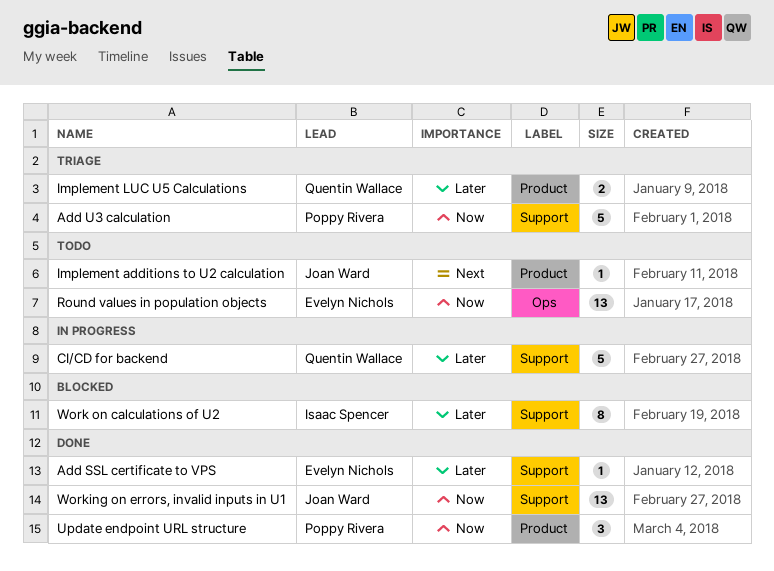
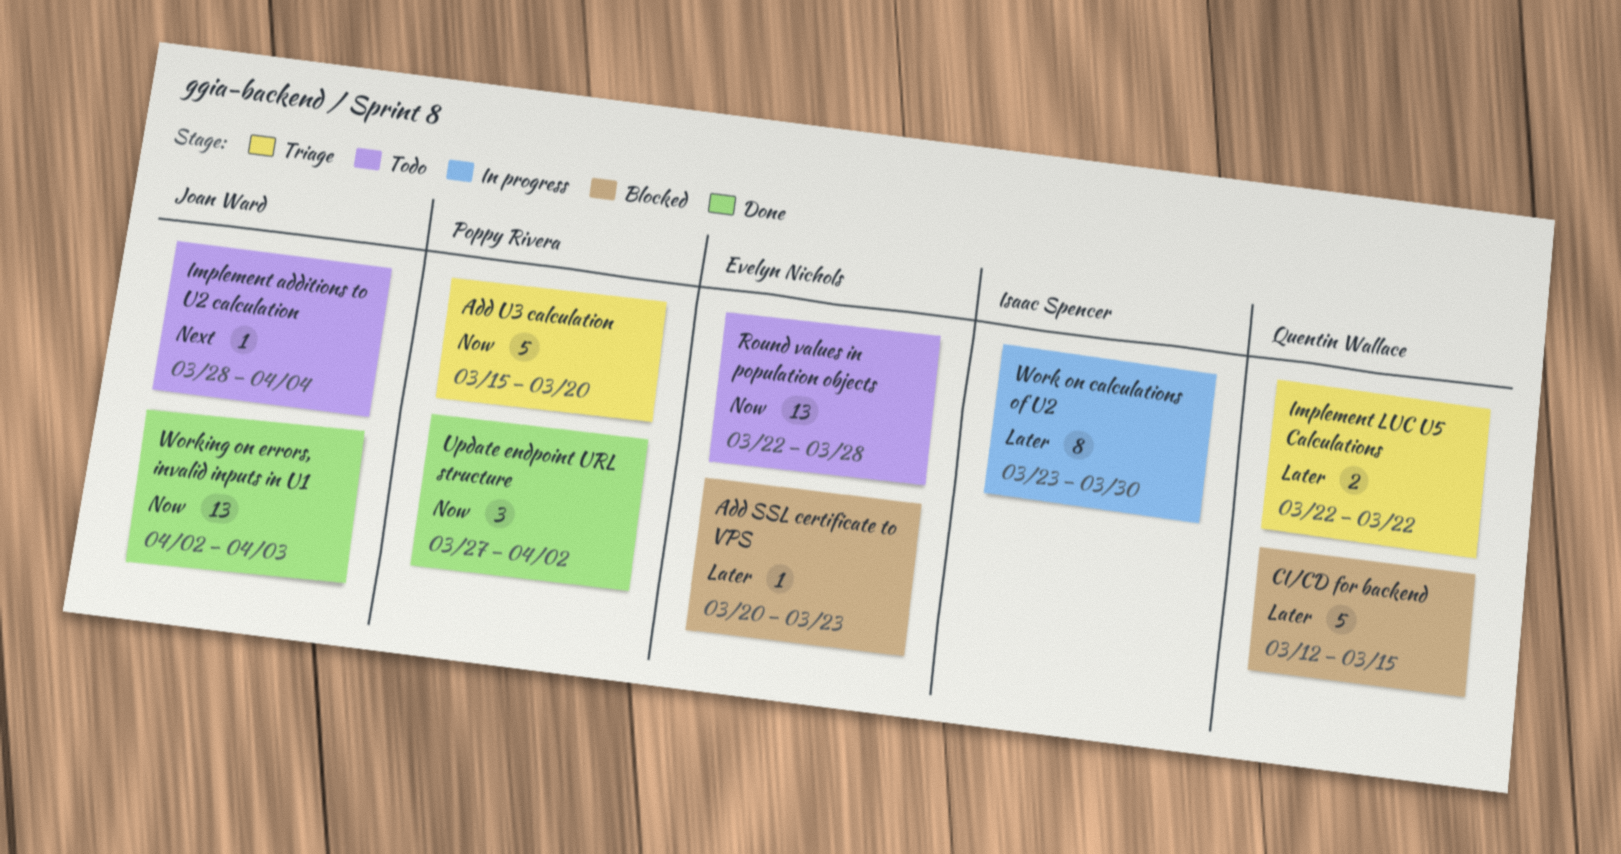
Add SSL certificate to VPS, status: Done -> Blocked
CI/CD for backend, status: In progress -> Blocked
Work on calculations of U2, status: Blocked -> In progress

